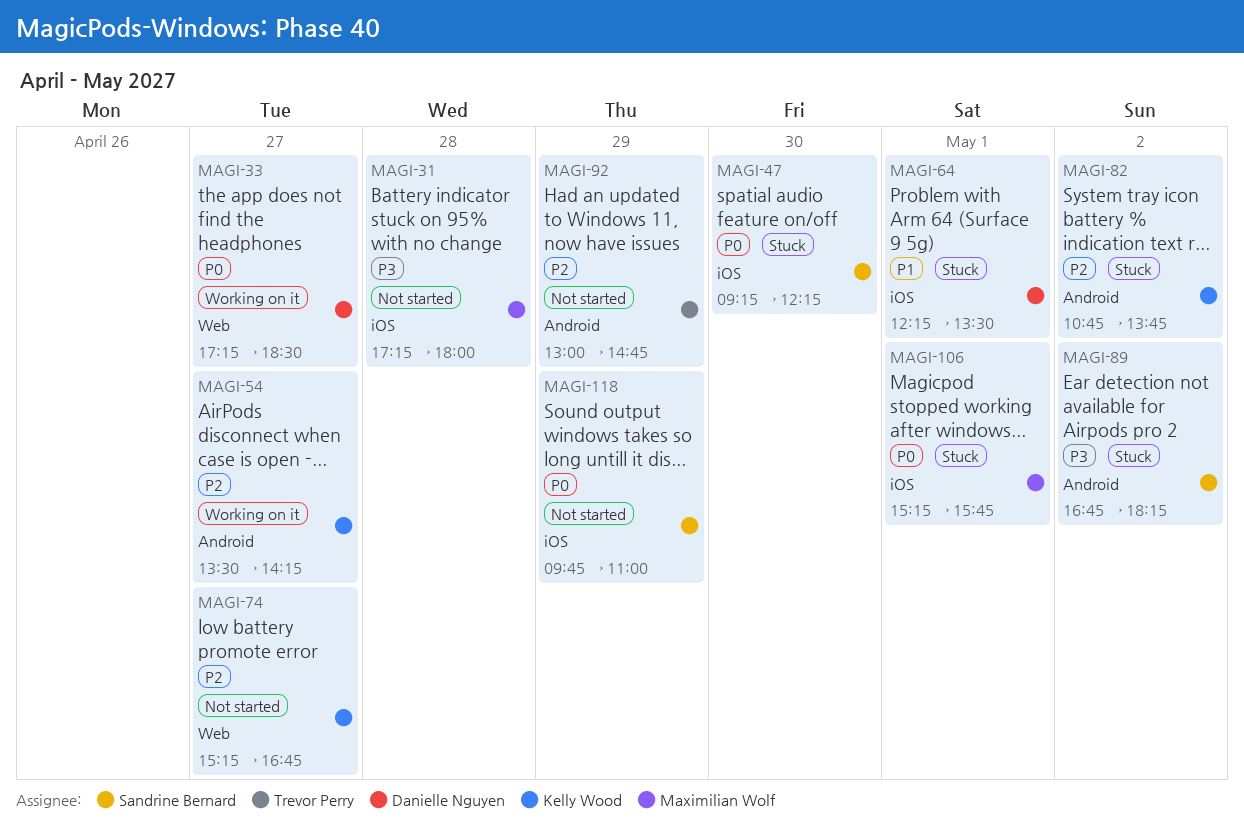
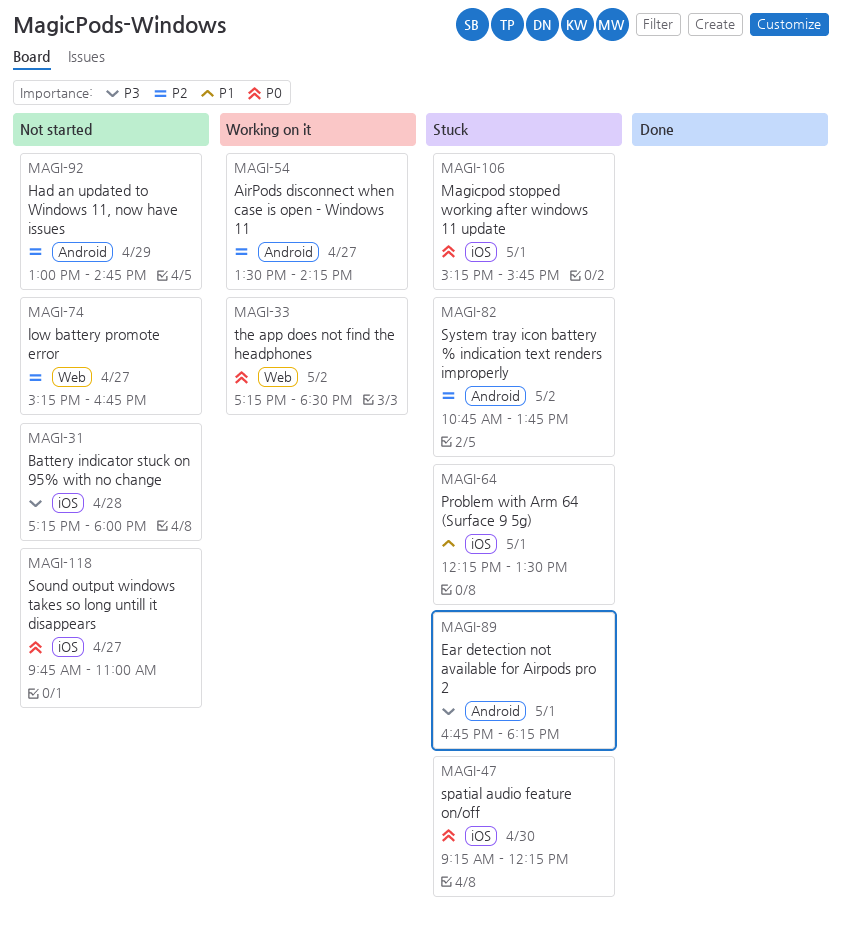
MAGI-33, day: Apr 27 -> May 2
MAGI-89, day: May 2 -> May 1
MAGI-118, day: Apr 29 -> Apr 27

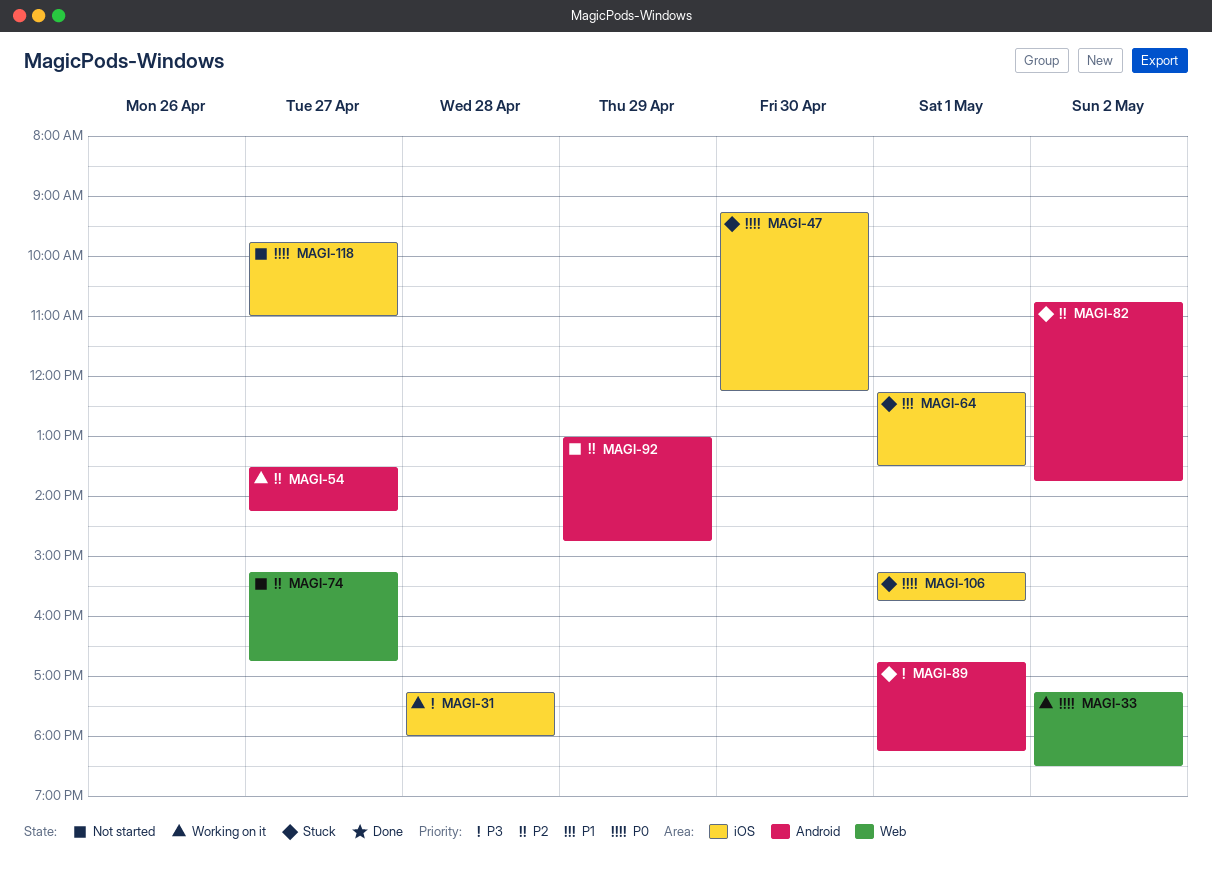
MAGI-31, status: Not started -> Working on it

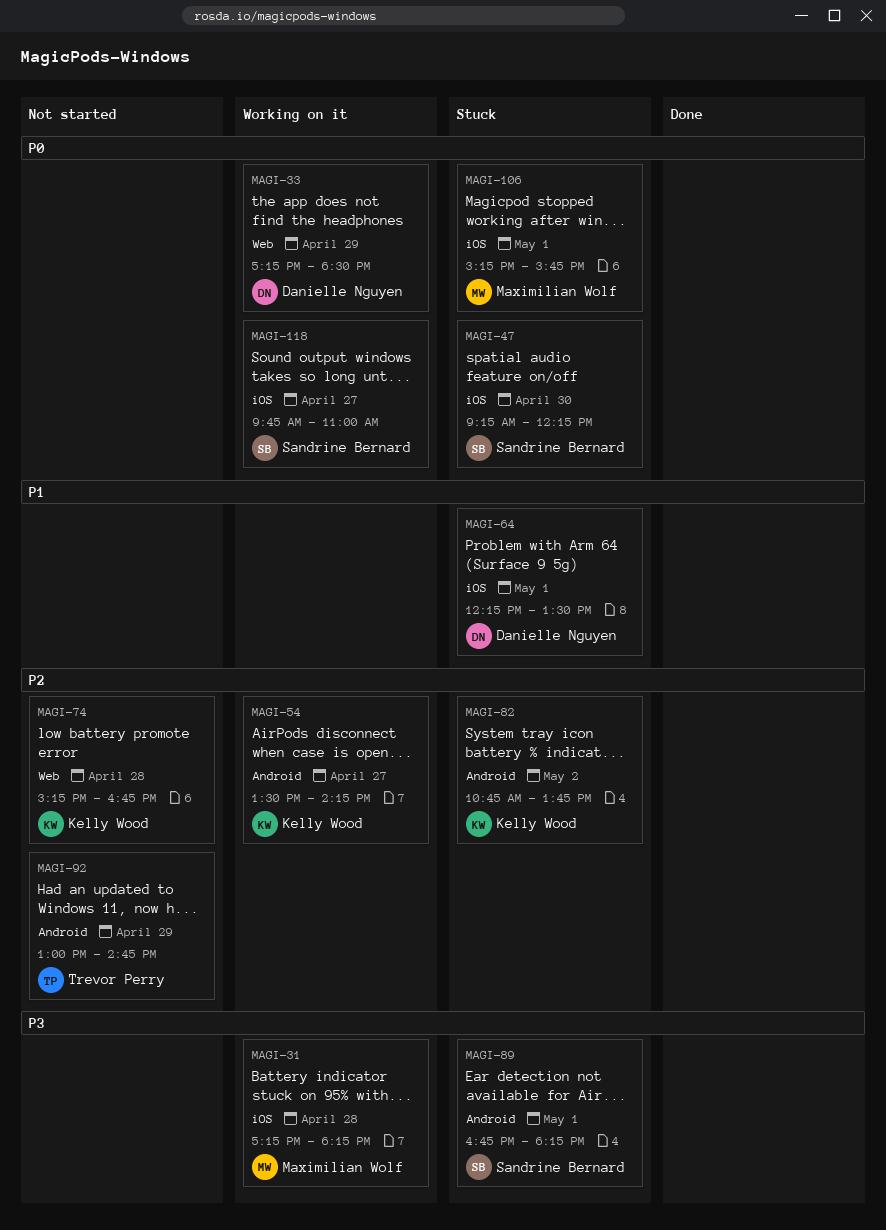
MAGI-31, ends: 18:00 -> 18:15
MAGI-33, day: May 2 -> Apr 29
MAGI-74, day: Apr 27 -> Apr 28
MAGI-118, status: Not started -> Working on it

